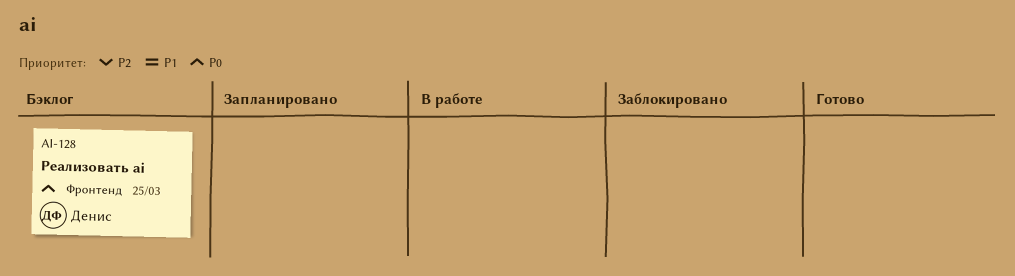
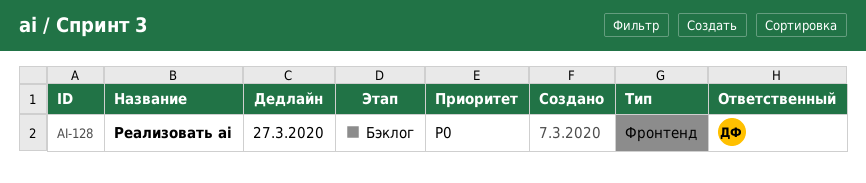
AI-128, due: Mar 25 -> Mar 27

